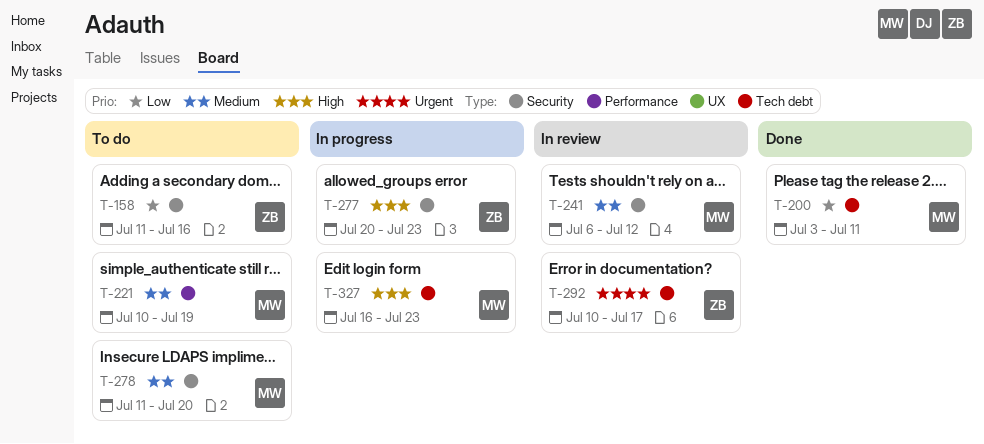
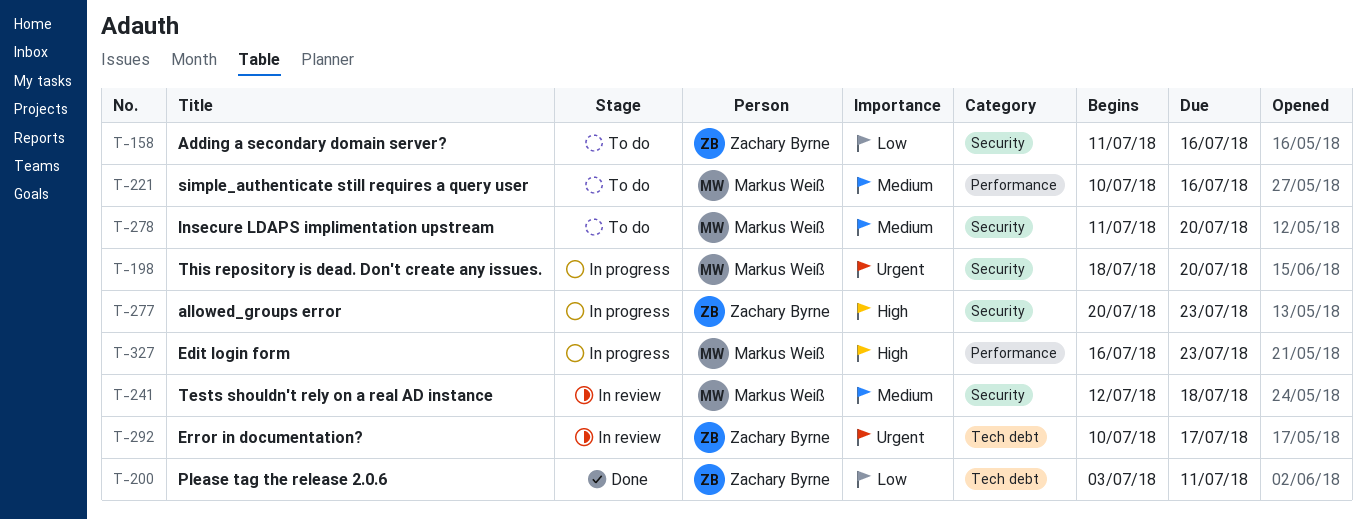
T-198: none -> present
T-200, owner: Markus Weiß -> Zachary Byrne
T-221, due: Jul 19 -> Jul 16
T-241, start: Jul 6 -> Jul 12
T-241, due: Jul 12 -> Jul 18
T-327, label: Tech debt -> Performance

